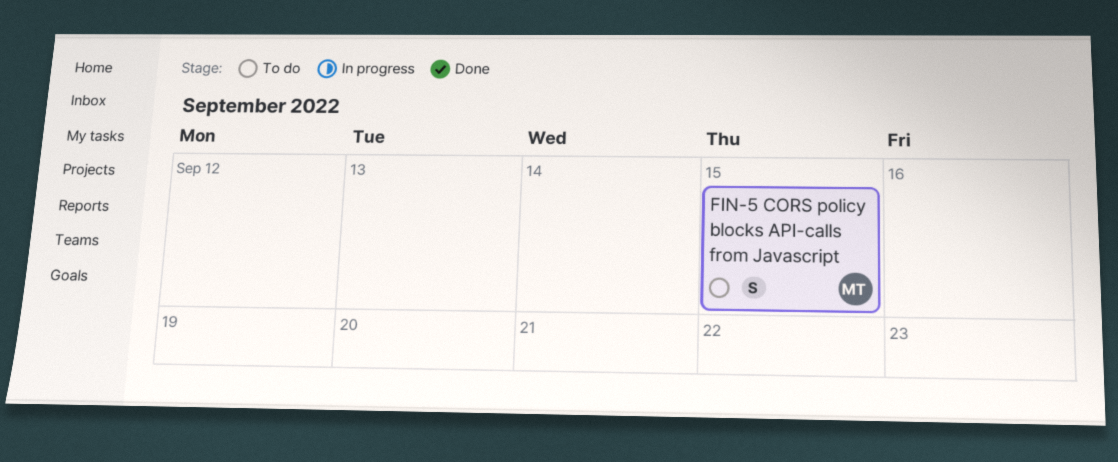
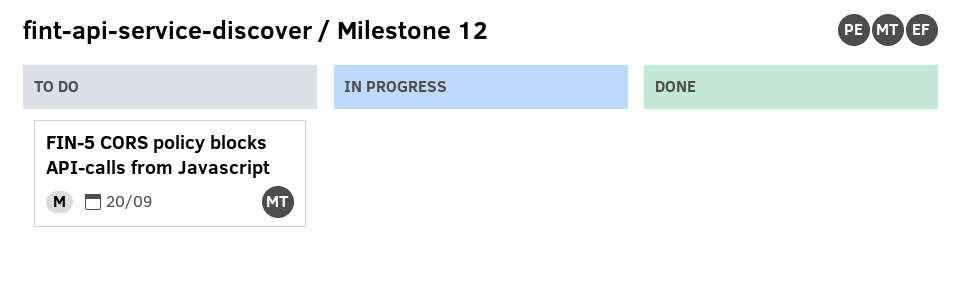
FIN-5, estimate: S -> M
FIN-5, due: Sep 15 -> Sep 20

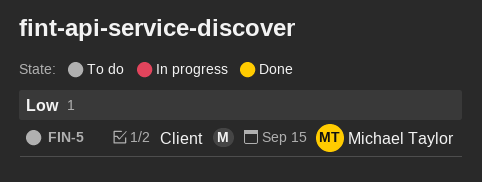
FIN-5, due: Sep 20 -> Sep 15

